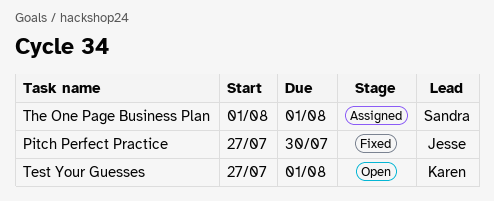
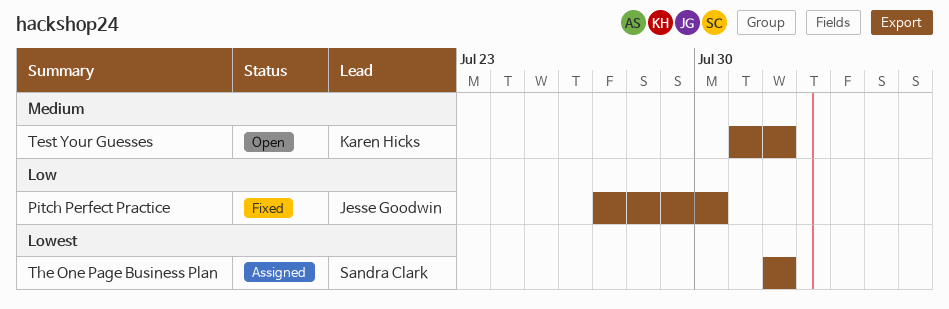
Test Your Guesses, start: Jul 27 -> Jul 31

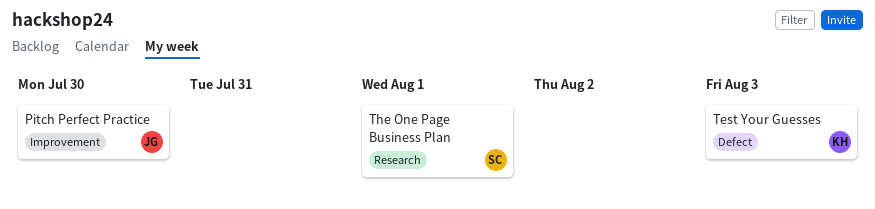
Test Your Guesses, due: Aug 1 -> Aug 3

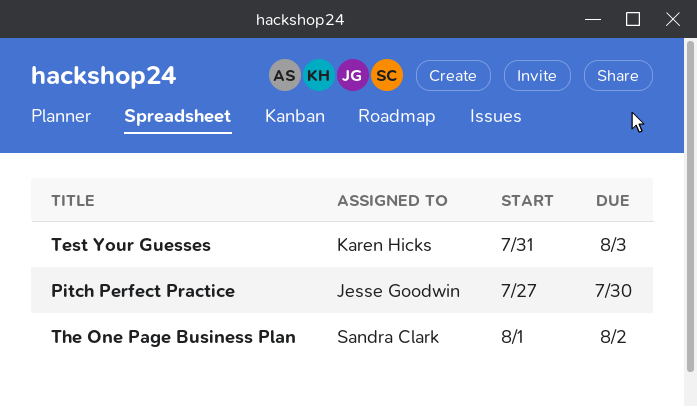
The One Page Business Plan, due: Aug 1 -> Aug 2

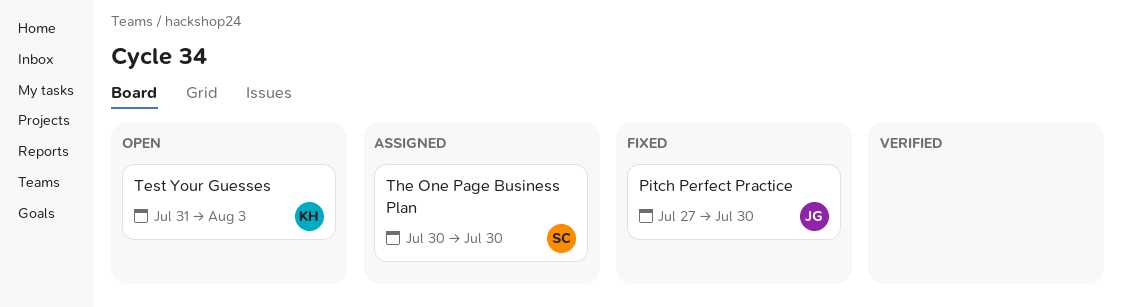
The One Page Business Plan, start: Aug 1 -> Jul 30
The One Page Business Plan, due: Aug 2 -> Jul 30

